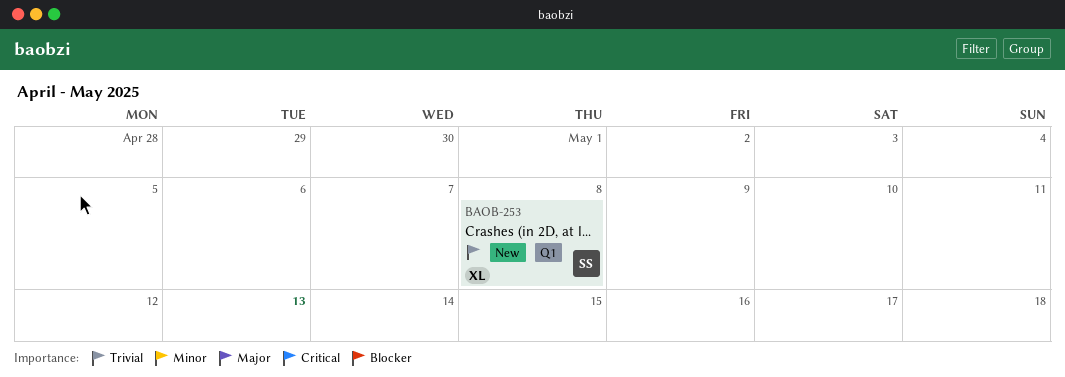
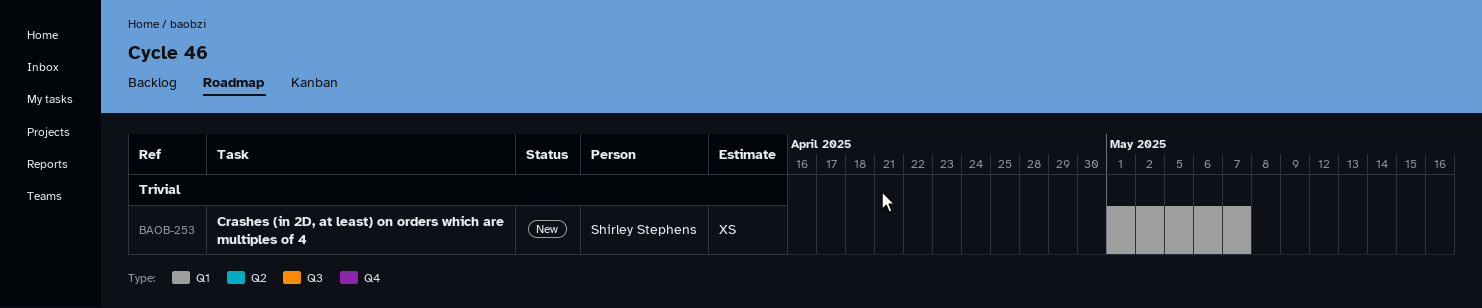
BAOB-253, estimate: XL -> XS
BAOB-253, due: May 8 -> May 7

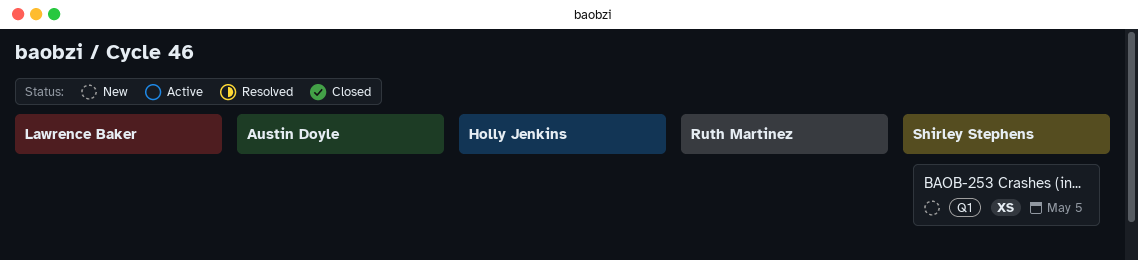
BAOB-253, due: May 7 -> May 5

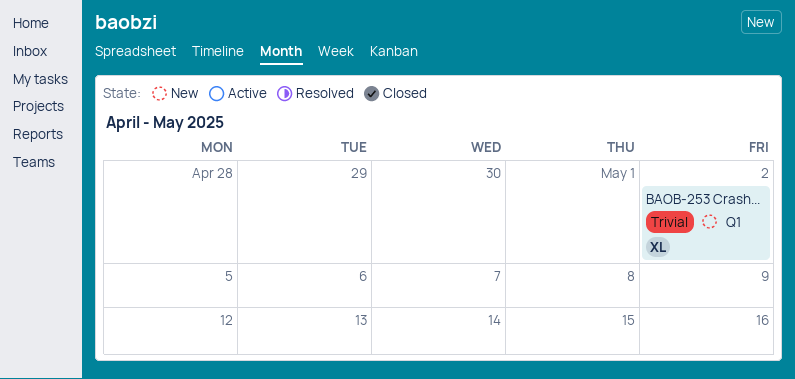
BAOB-253, estimate: XS -> XL
BAOB-253, due: May 5 -> May 2

